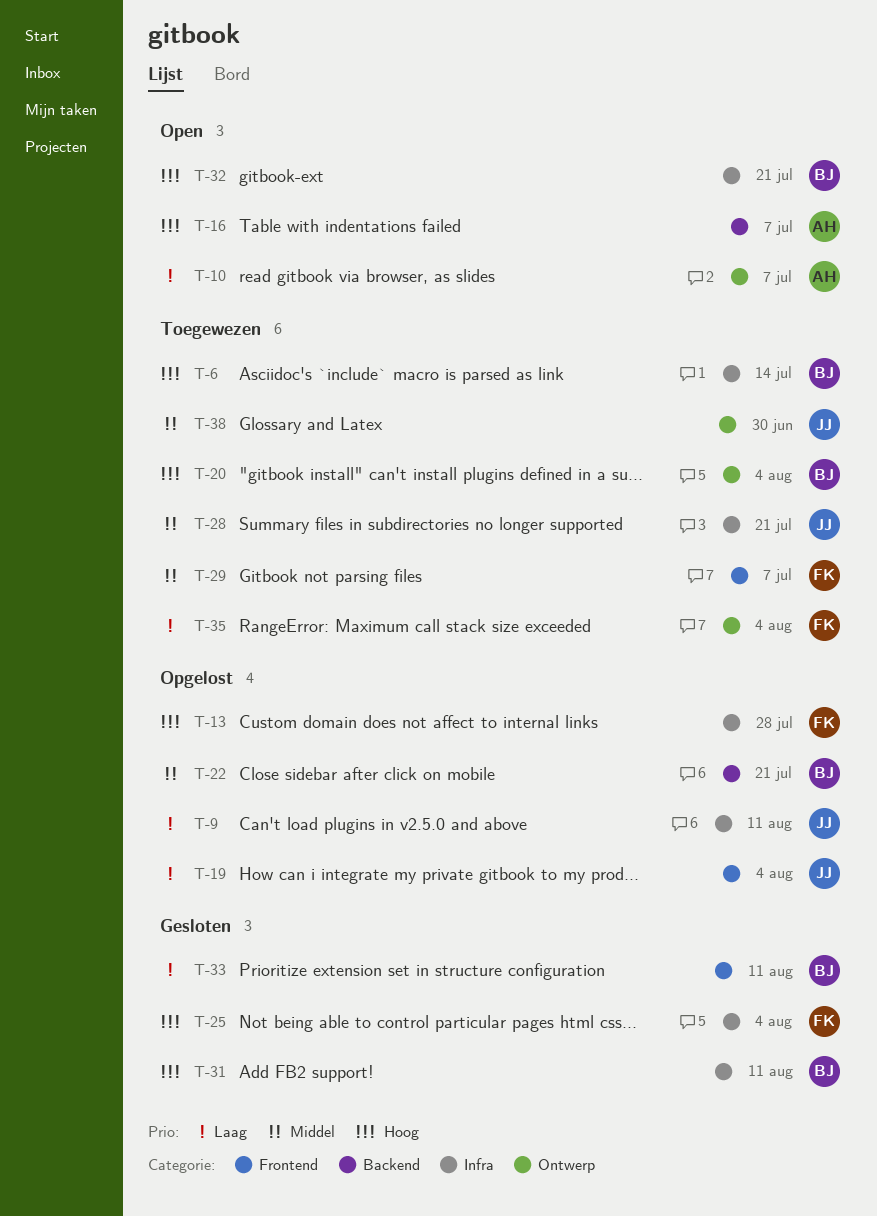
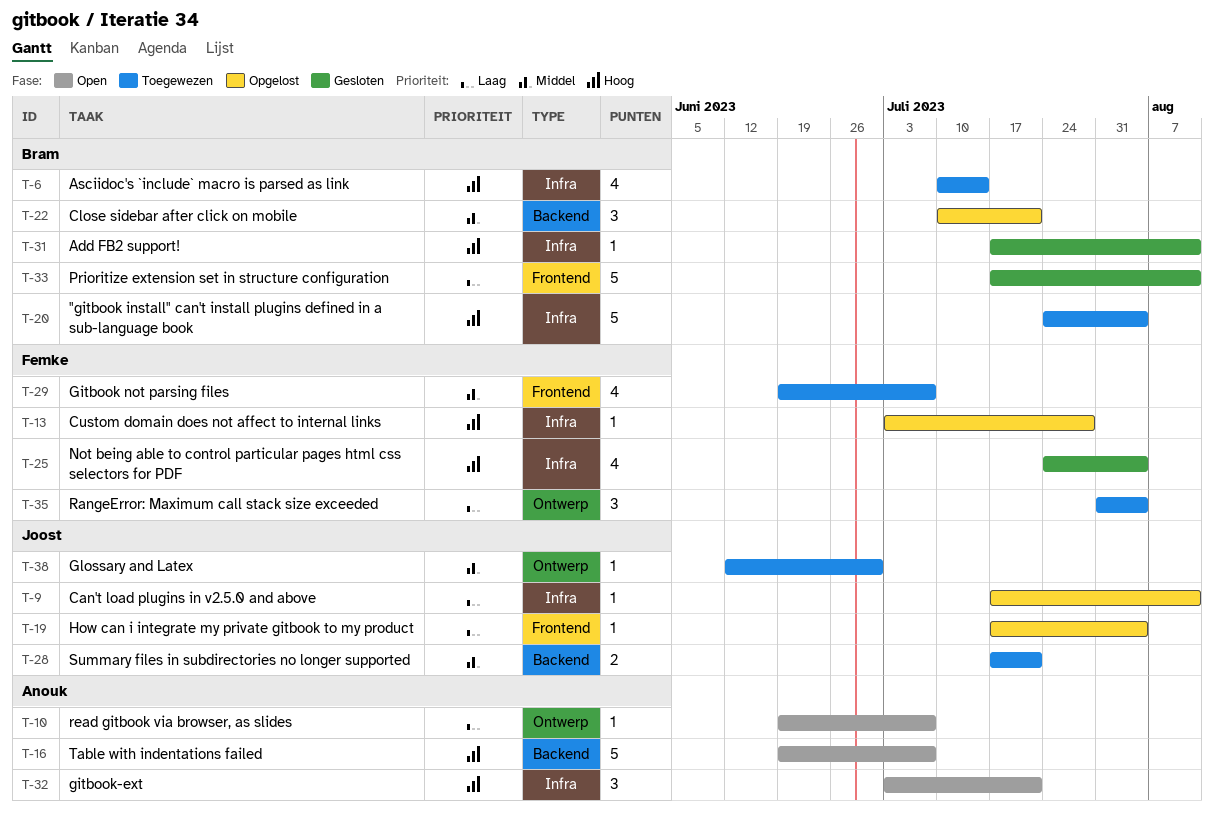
T-20, label: Ontwerp -> Infra
T-28, label: Infra -> Backend
T-32, owner: Bram -> Anouk

